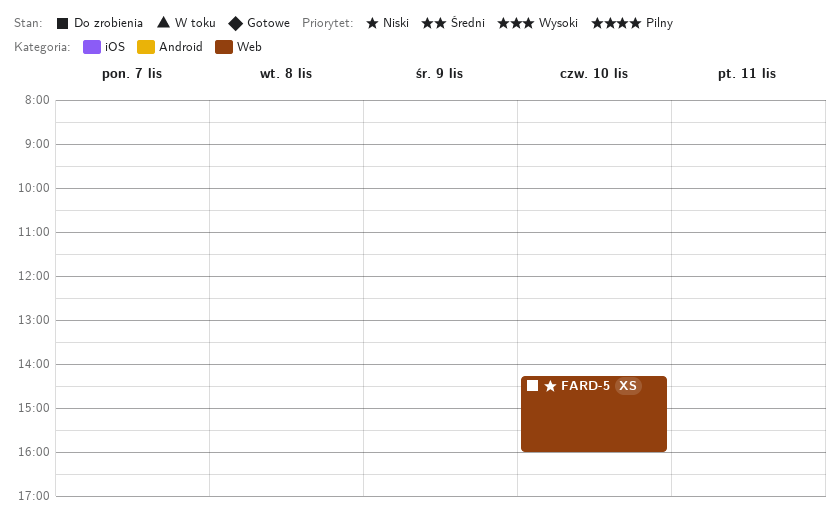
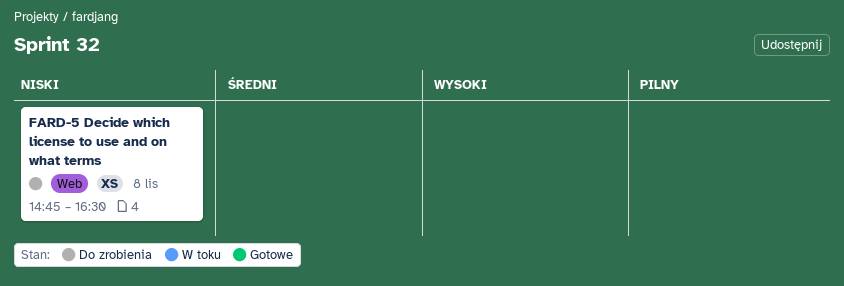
FARD-5, day: Nov 10 -> Nov 8
FARD-5, begins: 14:15 -> 14:45
FARD-5, ends: 16:00 -> 16:30

